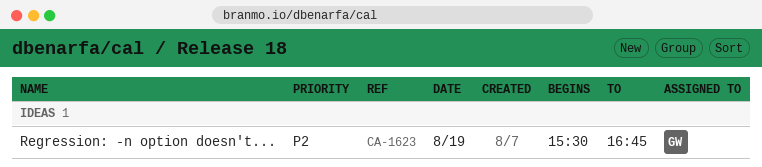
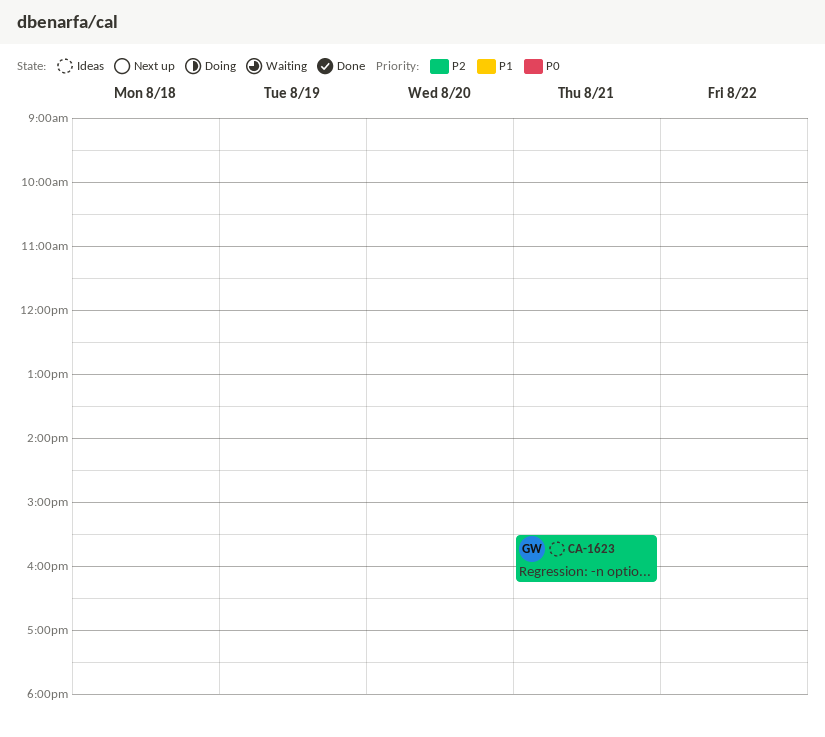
CA-1623, day: Aug 19 -> Aug 21
CA-1623, ends: 16:45 -> 16:15

